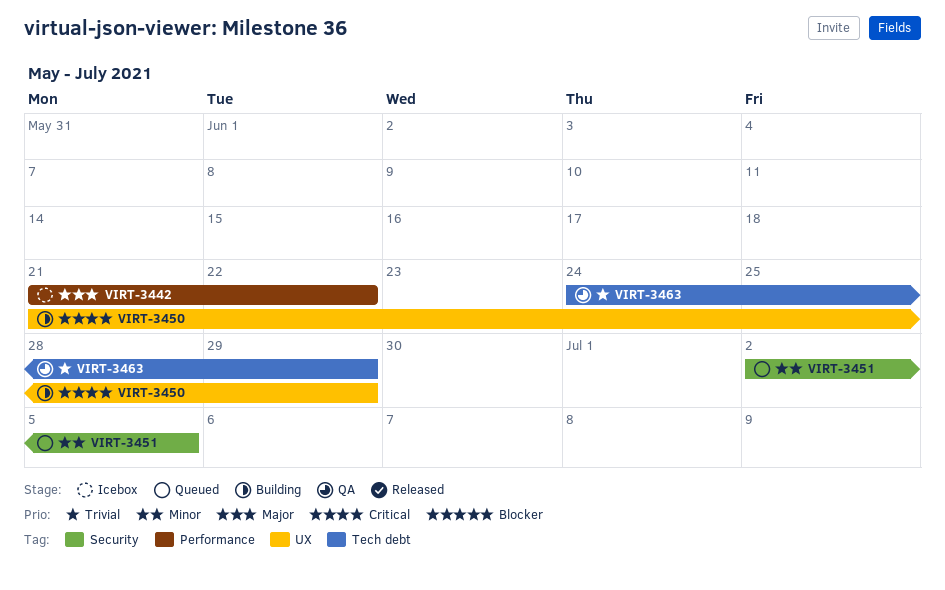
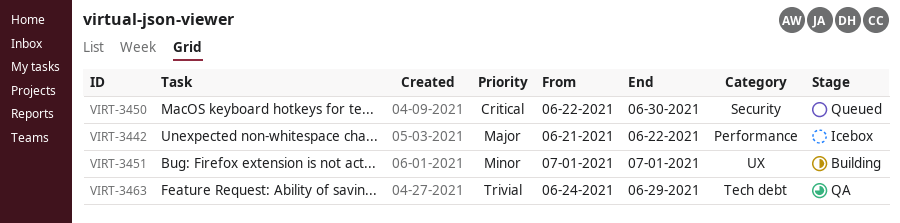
VIRT-3450, status: Building -> Queued
VIRT-3450, label: UX -> Security
VIRT-3450, start: Jun 21 -> Jun 22
VIRT-3450, due: Jun 29 -> Jun 30
VIRT-3451, status: Queued -> Building
VIRT-3451, label: Security -> UX
VIRT-3451, start: Jul 2 -> Jul 1
VIRT-3451, due: Jul 5 -> Jul 1

